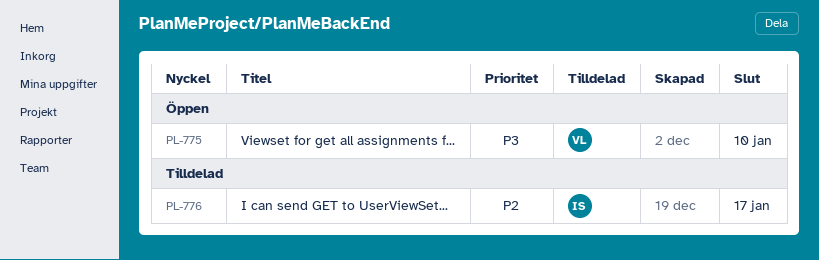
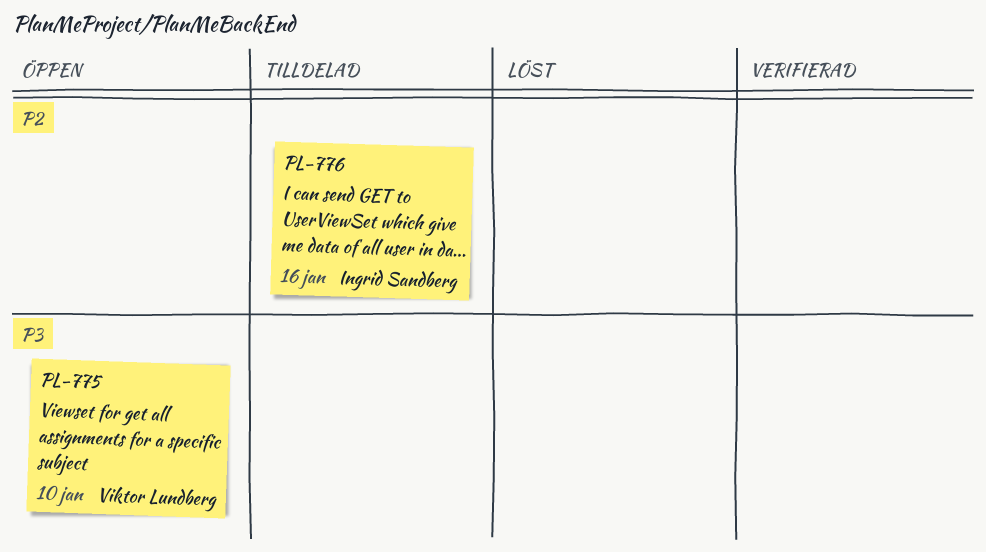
PL-776, due: Jan 17 -> Jan 16

